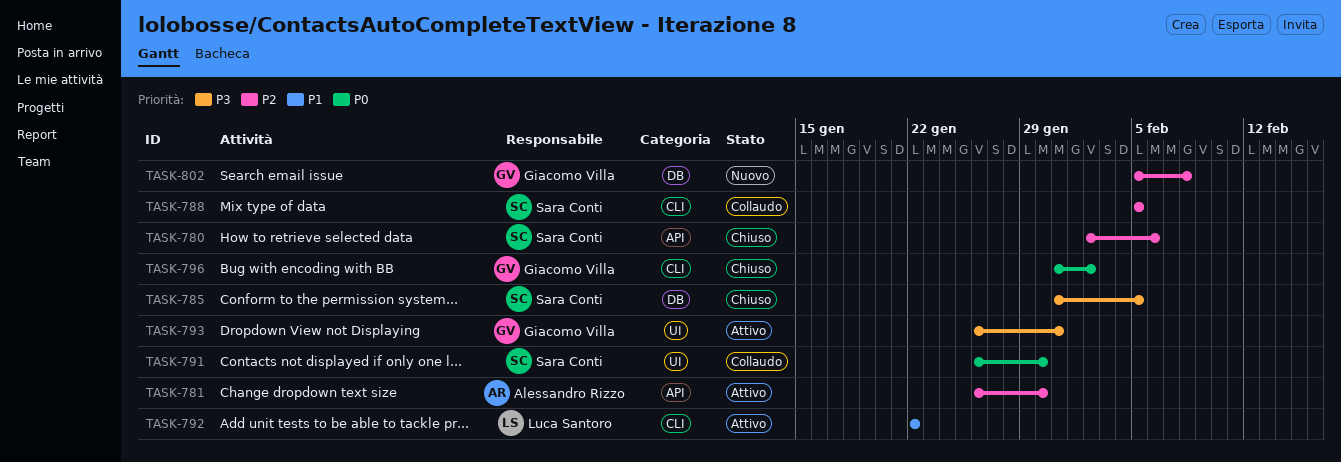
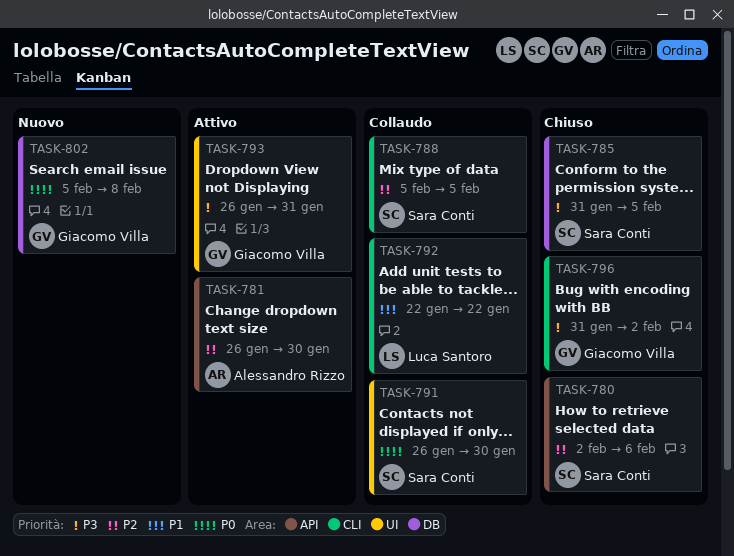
TASK-792, status: Attivo -> Collaudo
TASK-796, priority: P0 -> P3
TASK-802, priority: P2 -> P0

